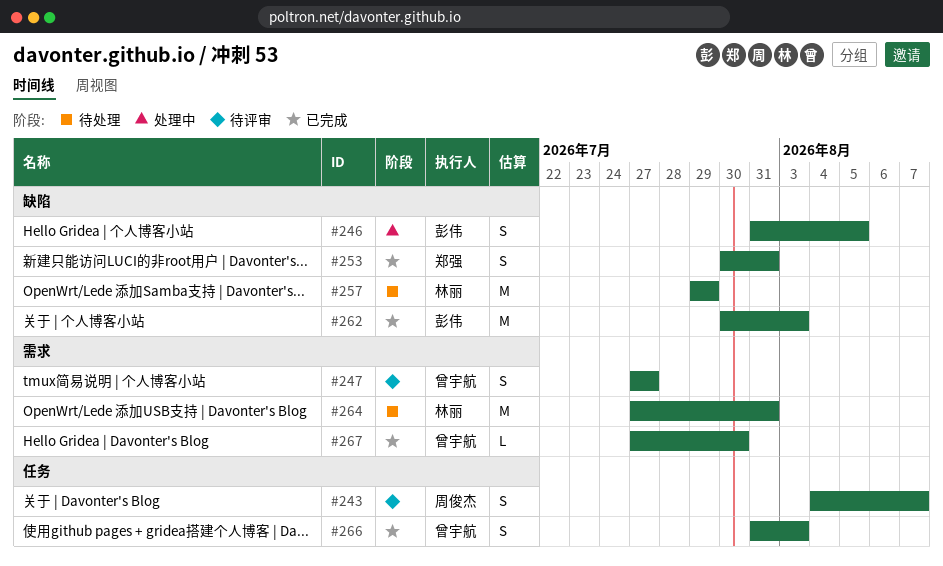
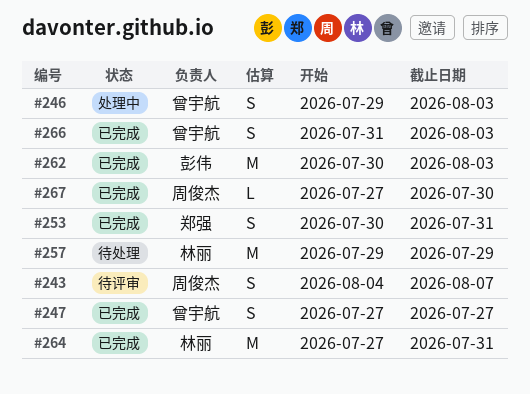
#246, owner: 彭伟 -> 曾宇航
#246, start: Jul 31 -> Jul 29
#246, due: Aug 5 -> Aug 3
#247, status: 待评审 -> 已完成
#264, status: 待处理 -> 已完成
#267, owner: 曾宇航 -> 周俊杰

